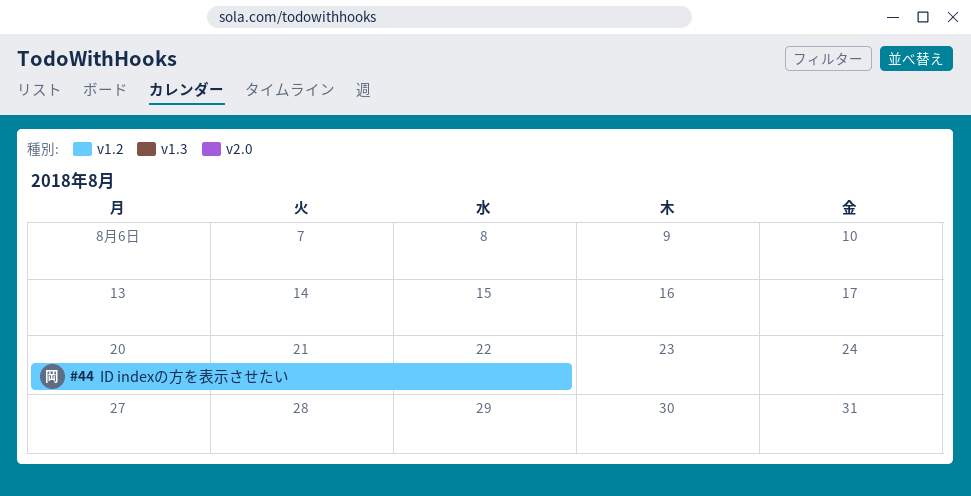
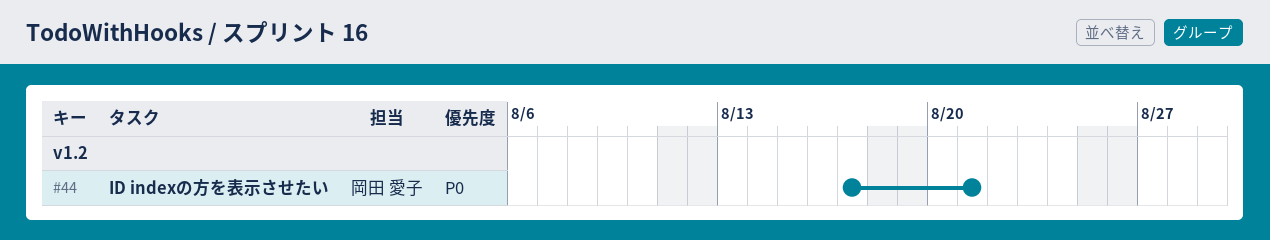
#44, start: Aug 20 -> Aug 17
#44, due: Aug 22 -> Aug 21

